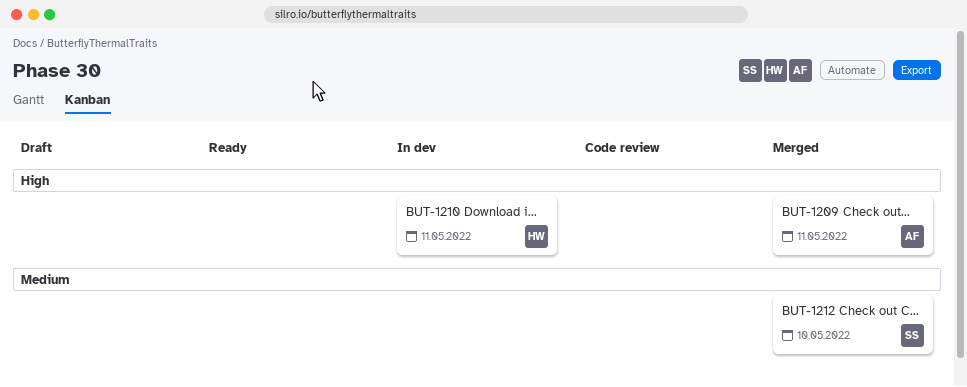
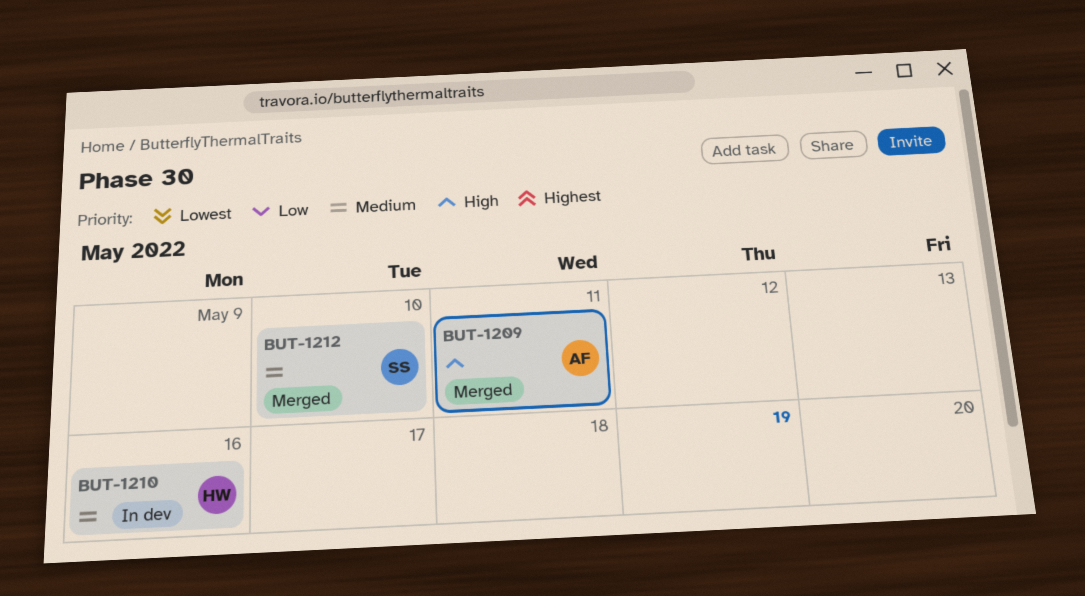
BUT-1210, priority: High -> Medium
BUT-1210, due: May 11 -> May 16

